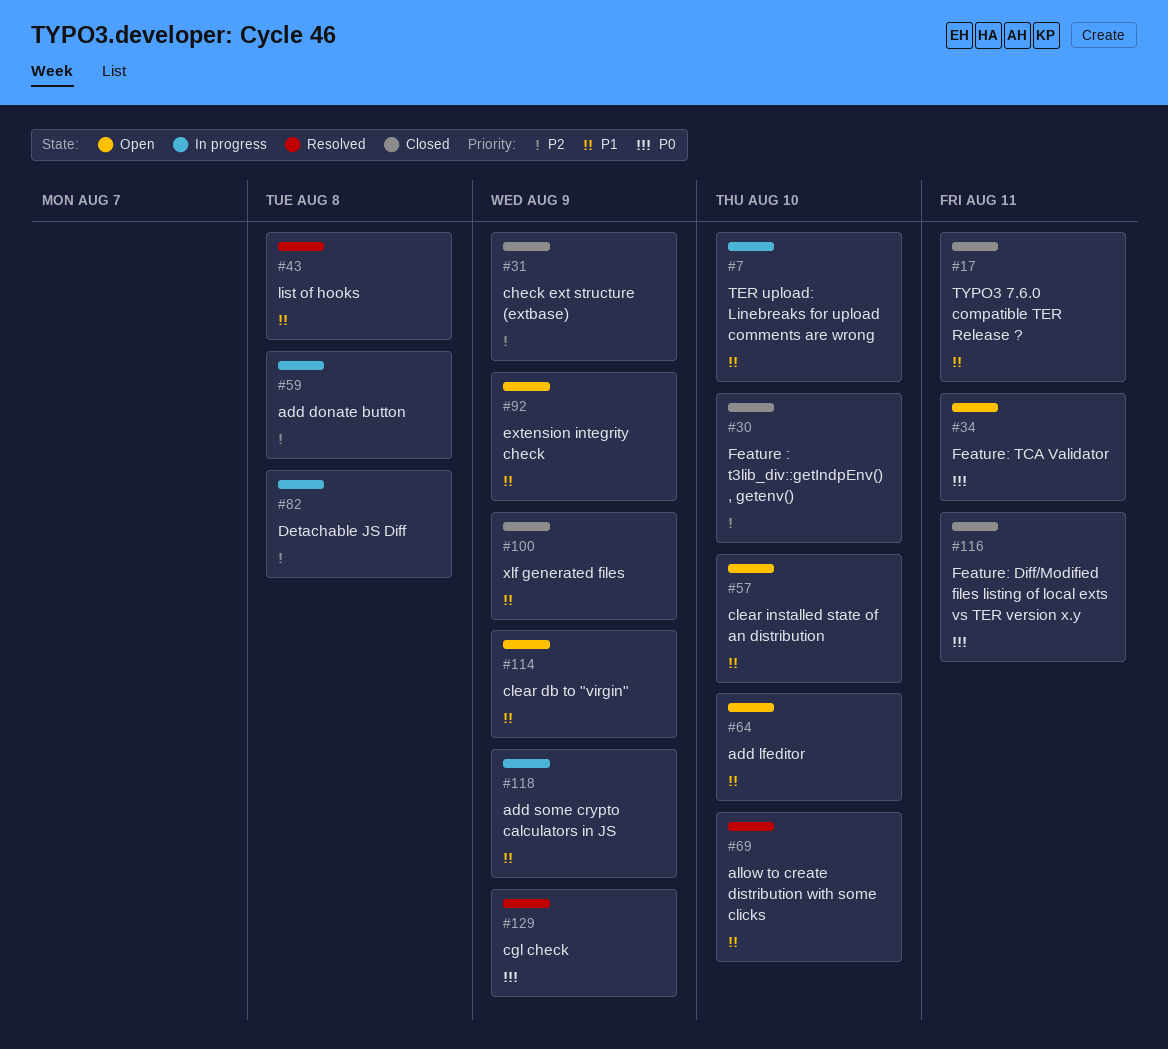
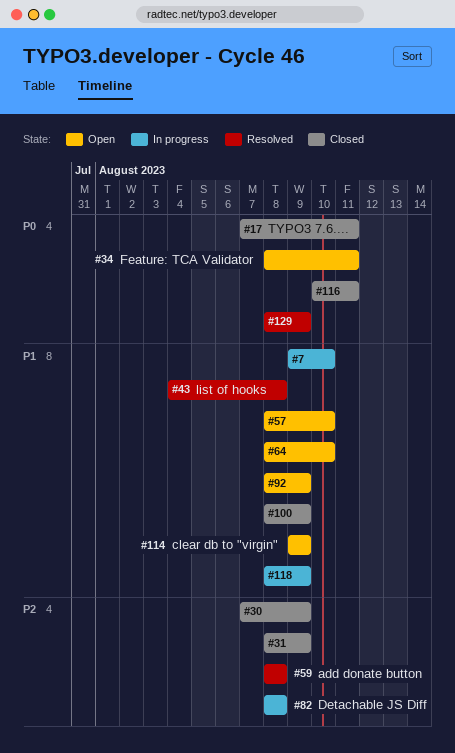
#17, priority: P1 -> P0
#30, due: Aug 10 -> Aug 9
#59, status: In progress -> Resolved
#69: present -> none

